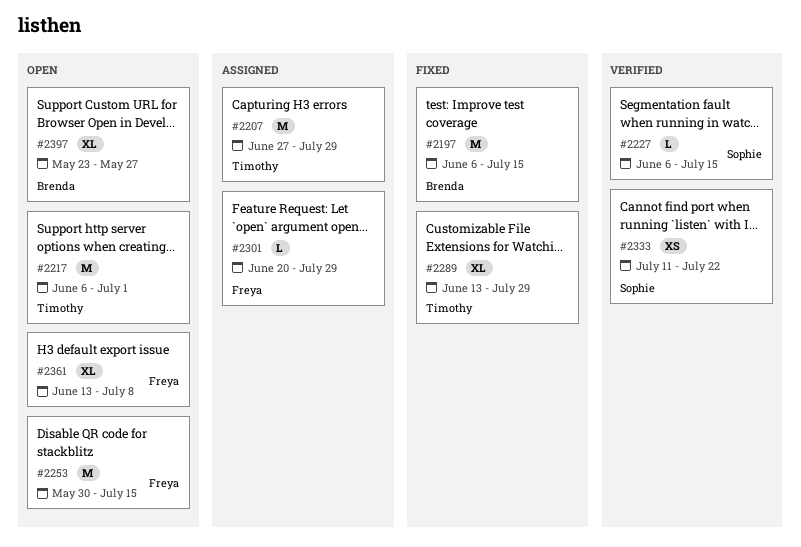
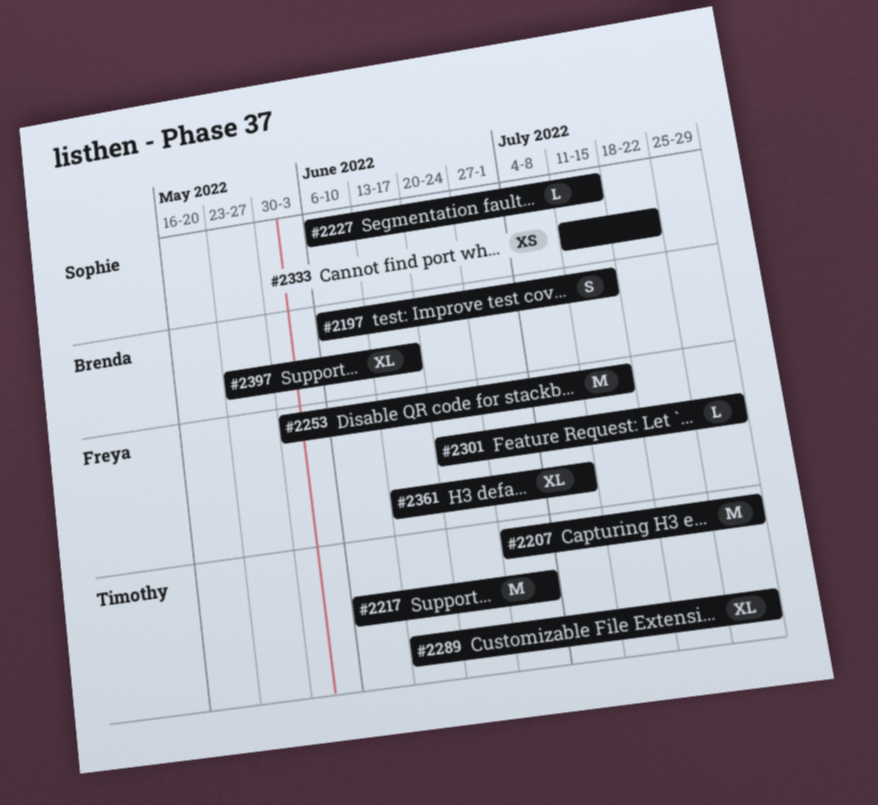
#2197, estimate: M -> S
#2397, due: May 27 -> Jun 17

